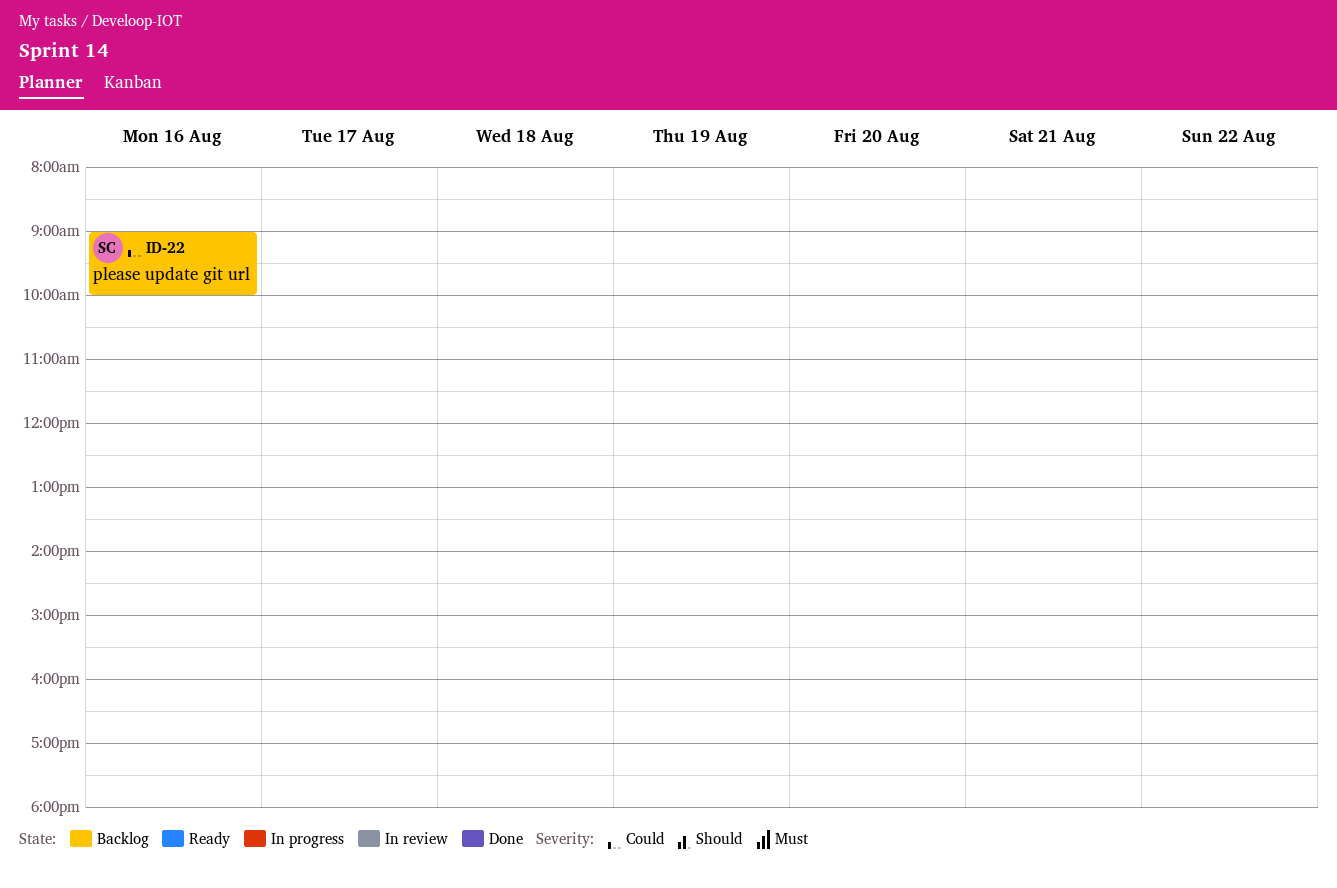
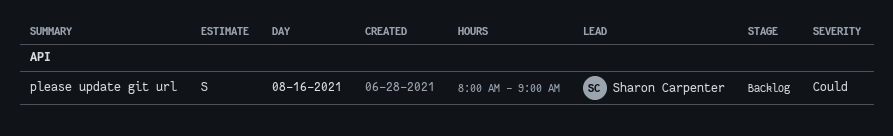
please update git url, begins: 09:00 -> 08:00
please update git url, ends: 10:00 -> 09:00

